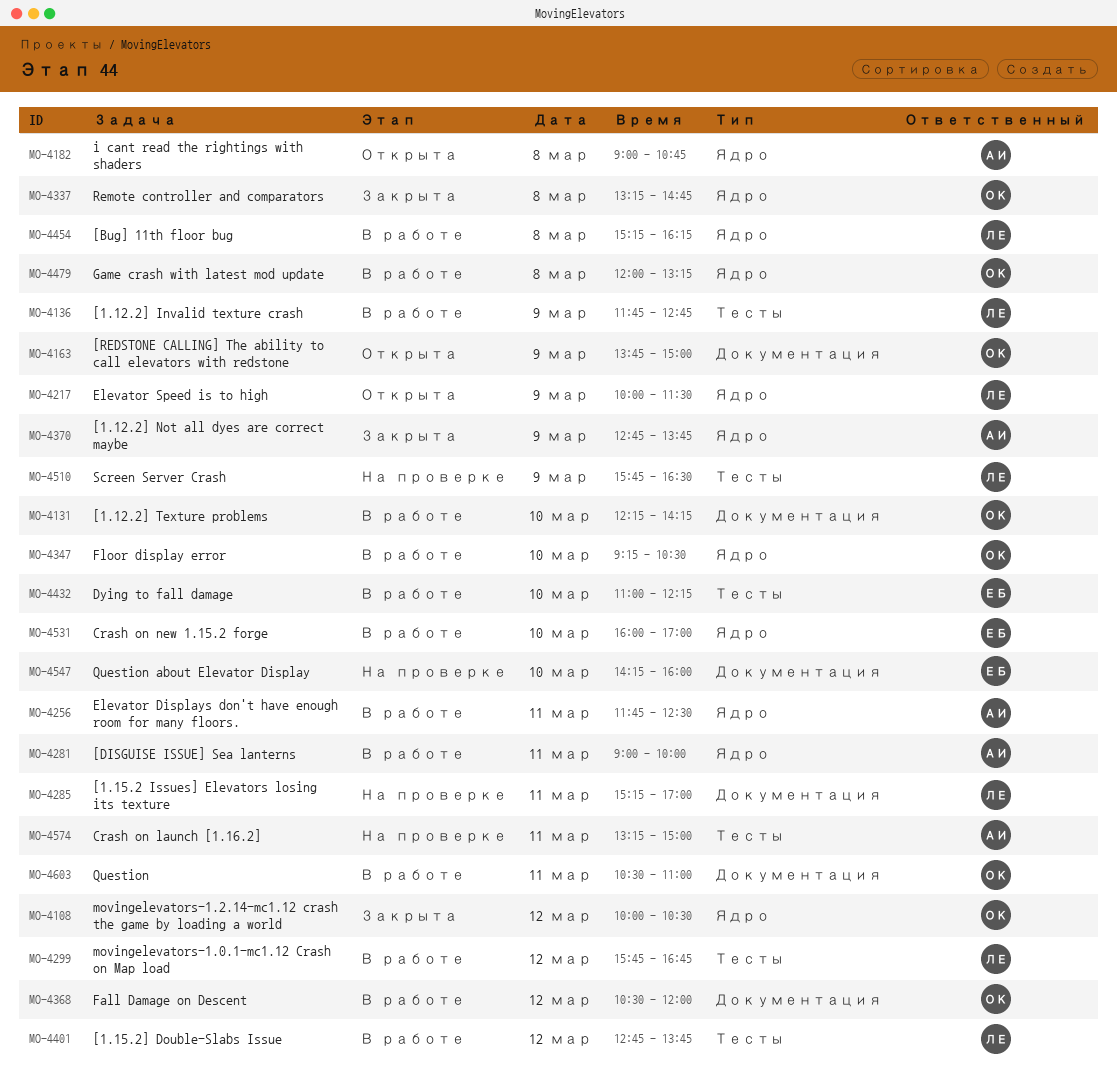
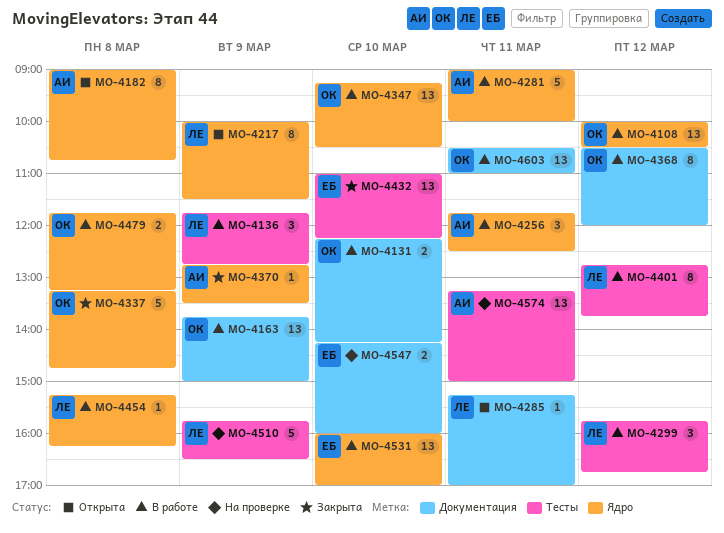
MO-4108, status: Закрыта -> В работе
MO-4163, status: Открыта -> В работе
MO-4285, status: На проверке -> Открыта
MO-4370, ends: 13:45 -> 13:30
MO-4432, status: В работе -> Закрыта
MO-4479, begins: 12:00 -> 11:45

